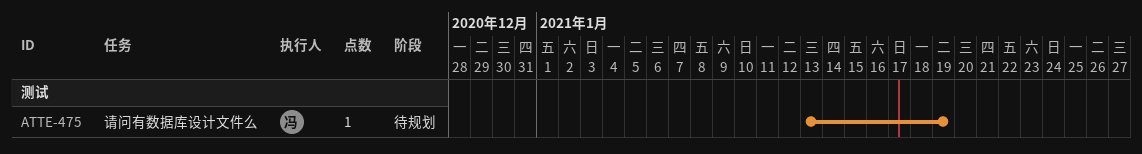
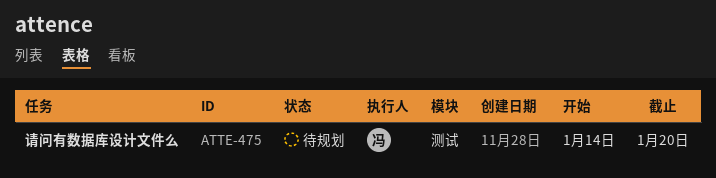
ATTE-475, start: Jan 13 -> Jan 14
ATTE-475, due: Jan 19 -> Jan 20

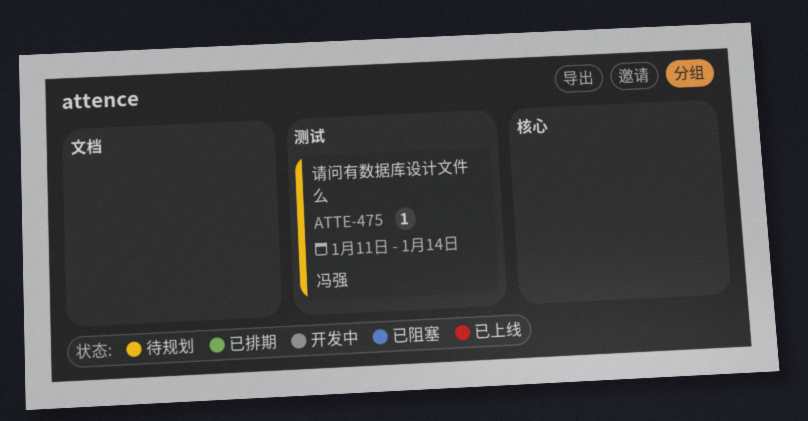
ATTE-475, start: Jan 14 -> Jan 11
ATTE-475, due: Jan 20 -> Jan 14

